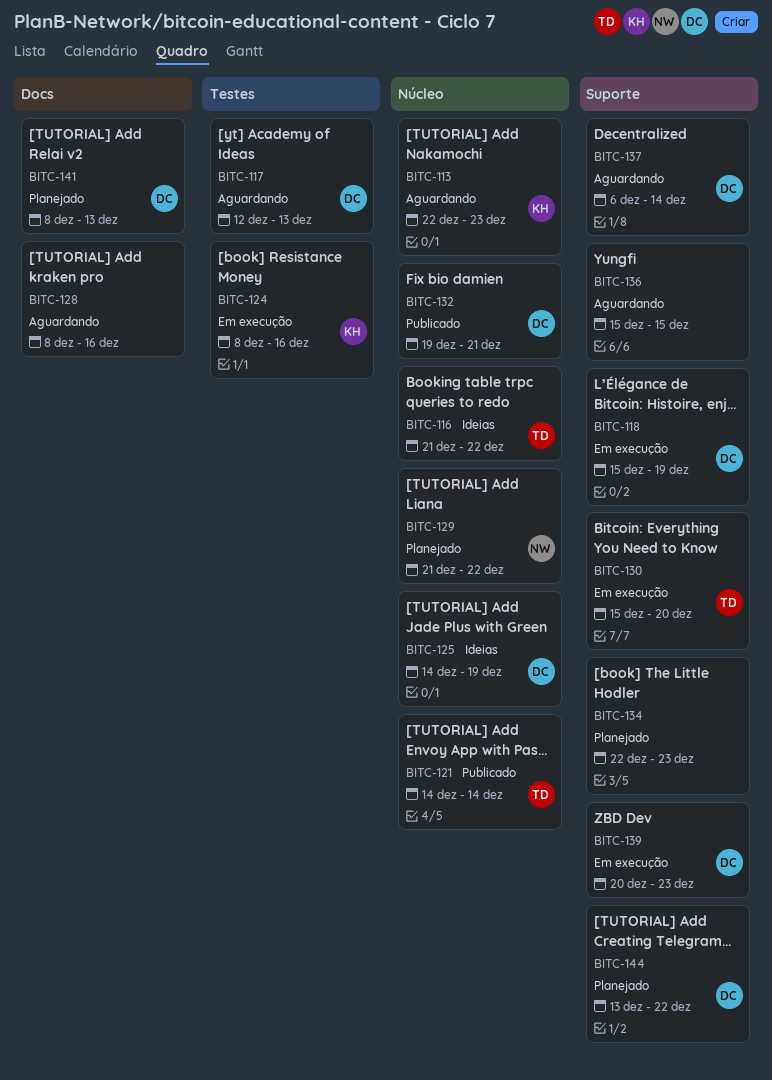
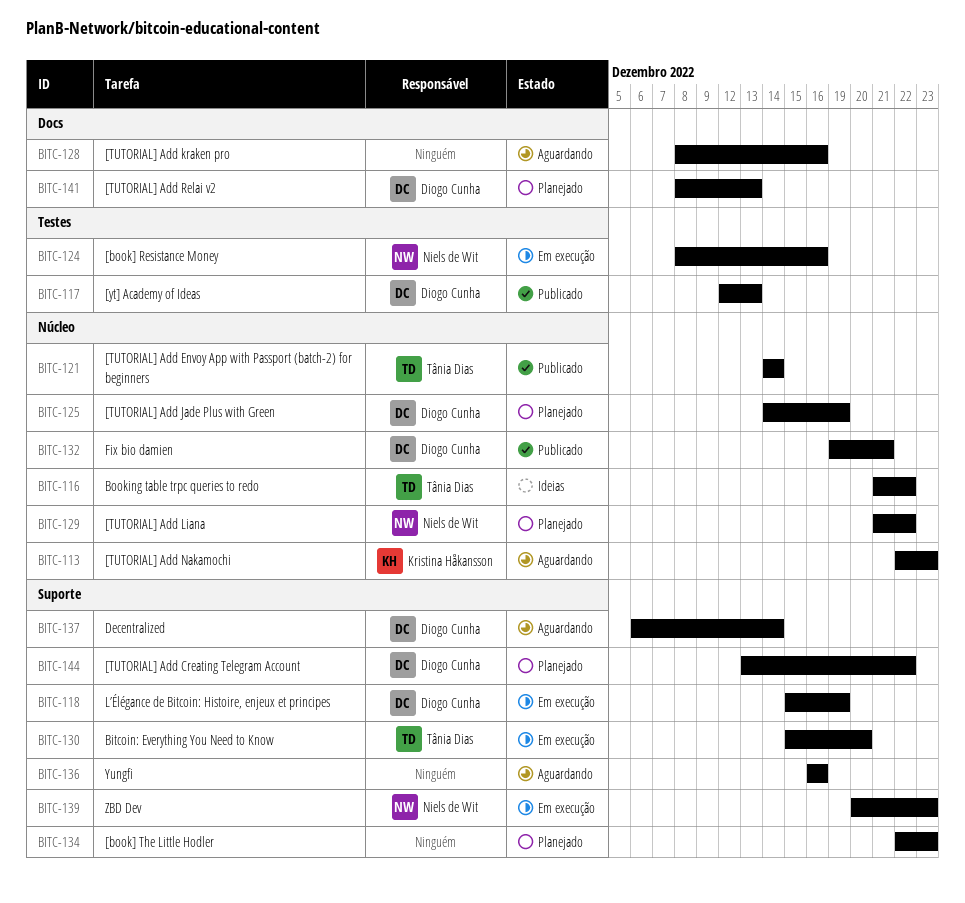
BITC-117, status: Aguardando -> Publicado
BITC-124, owner: Kristina Håkansson -> Niels de Wit
BITC-125, status: Ideias -> Planejado
BITC-136, start: Dec 15 -> Dec 16
BITC-136, due: Dec 15 -> Dec 16
BITC-139, owner: Diogo Cunha -> Niels de Wit

